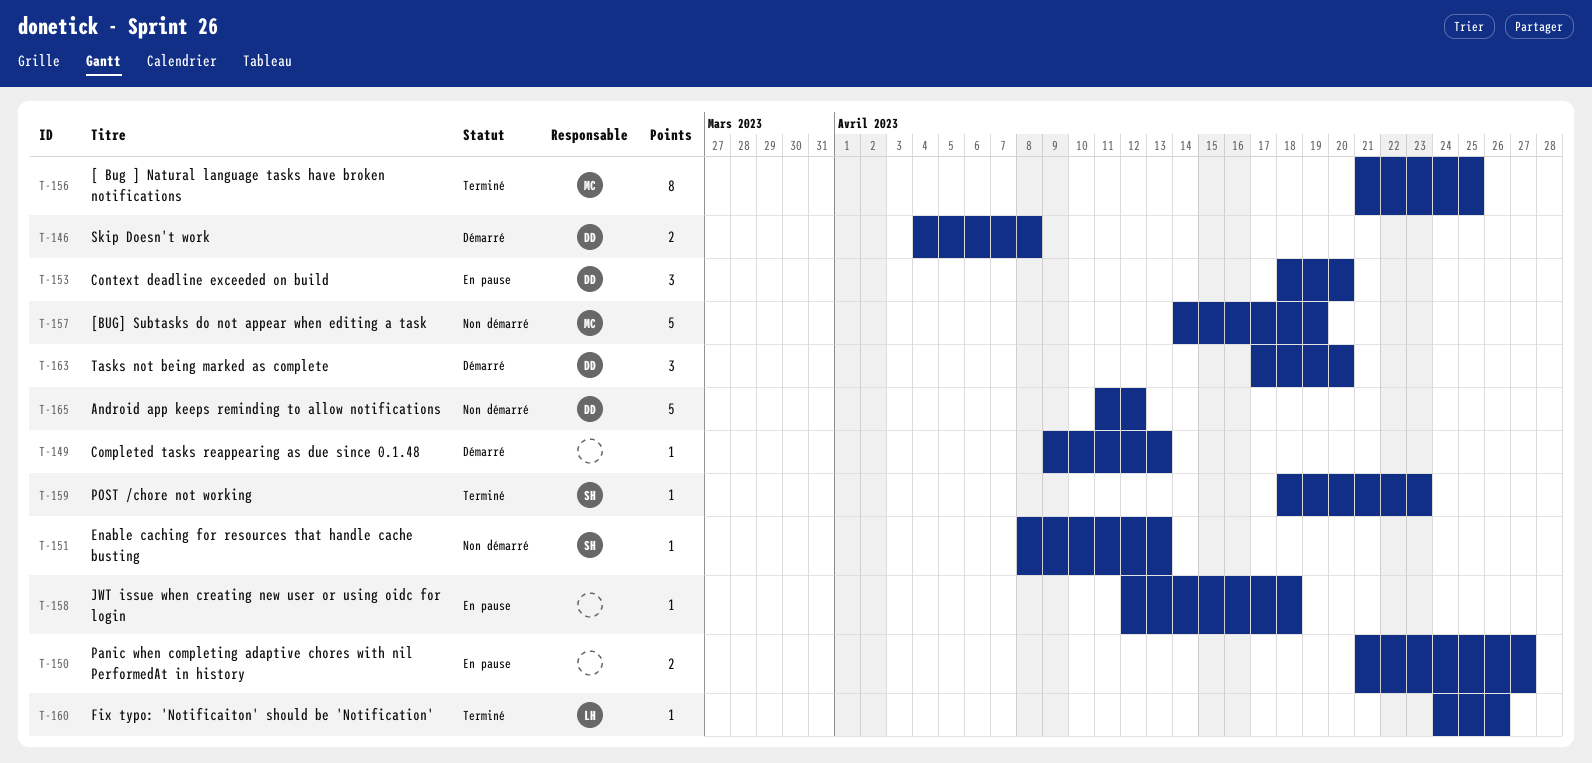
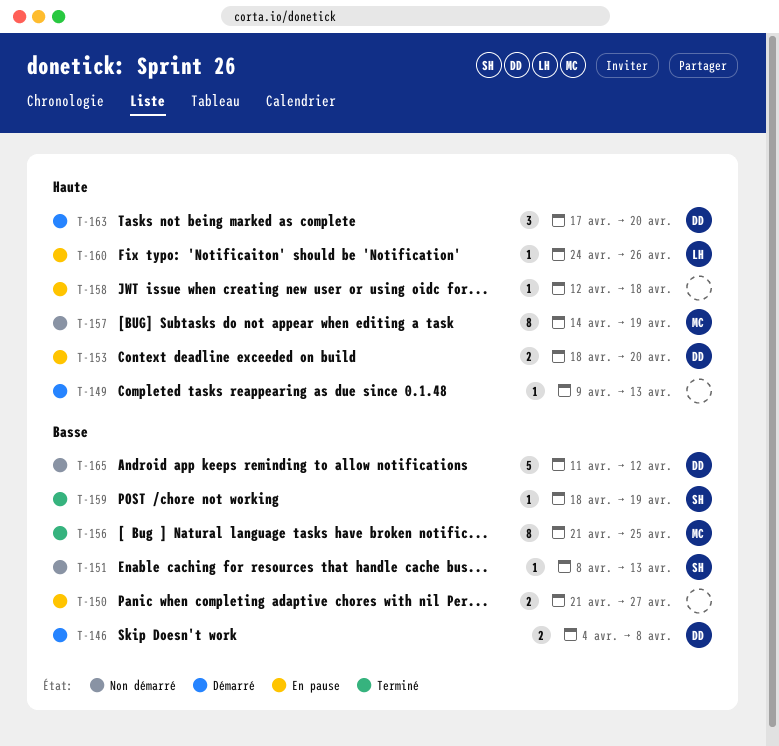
T-153, estimate: 3 -> 2
T-157, estimate: 5 -> 8
T-159, due: Apr 23 -> Apr 19
T-160, status: Terminé -> En pause

